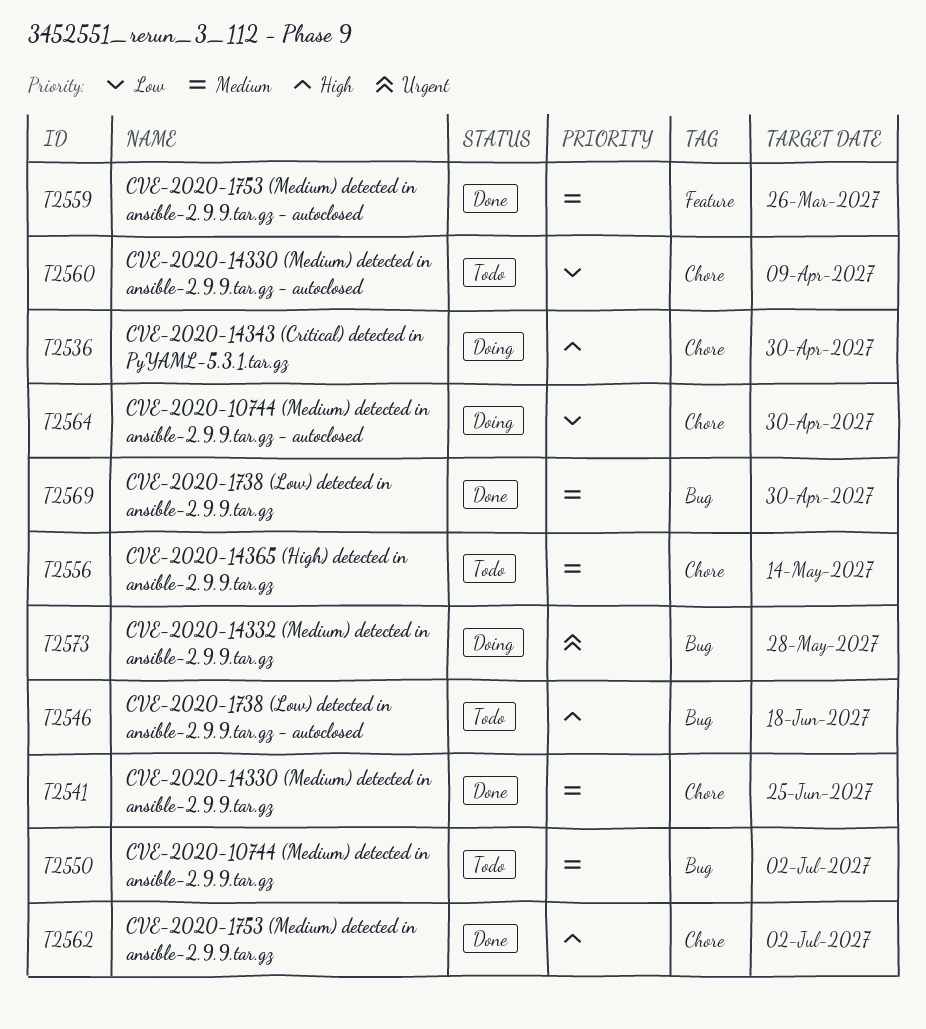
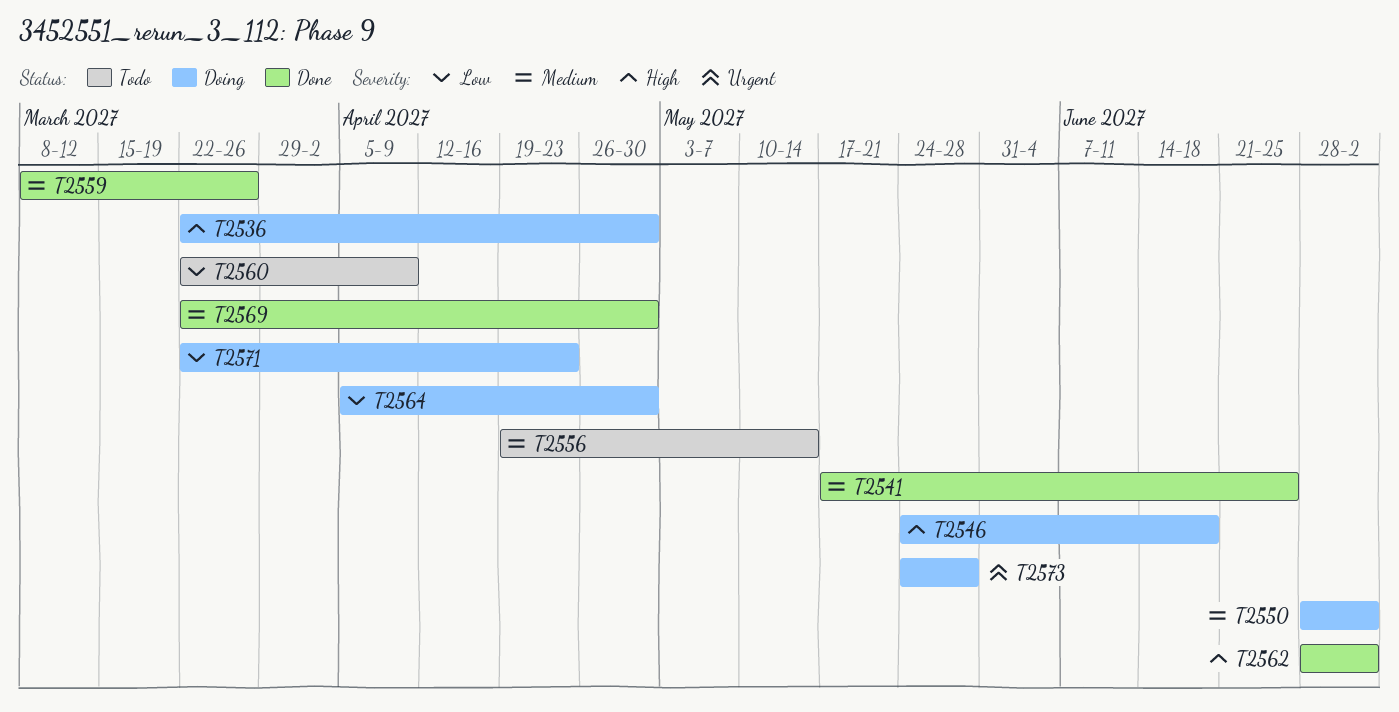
T2546, status: Todo -> Doing
T2550, status: Todo -> Doing
T2571: none -> present

